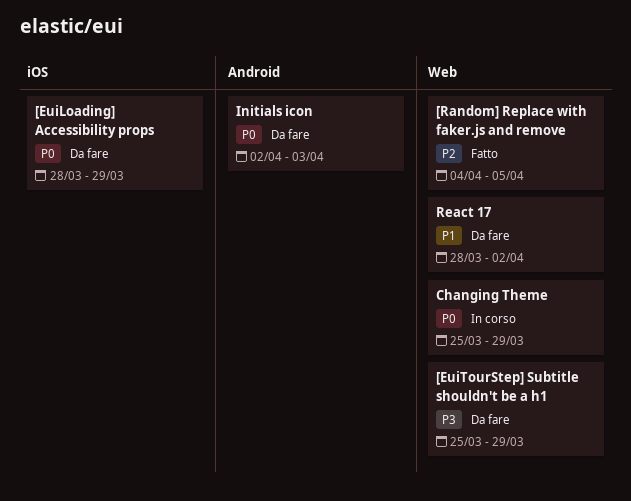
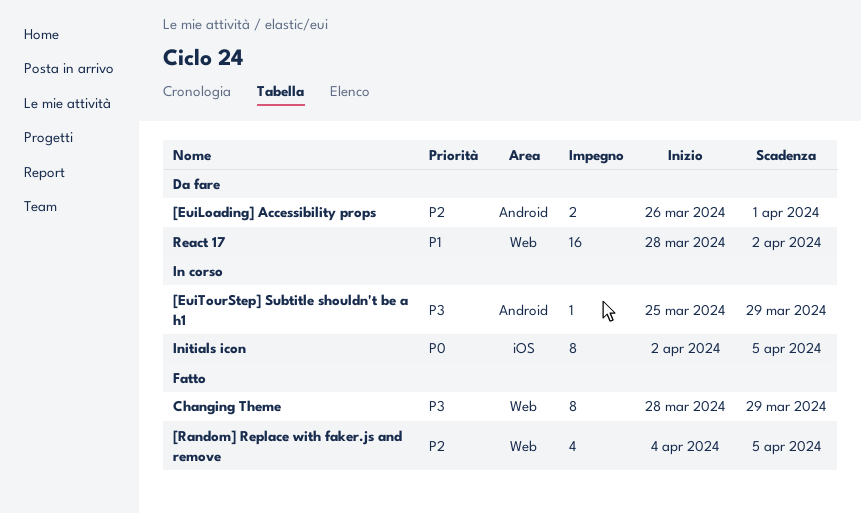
[EuiLoading] Accessibility props, priority: P0 -> P2
[EuiLoading] Accessibility props, label: iOS -> Android
[EuiLoading] Accessibility props, start: Mar 28 -> Mar 26
[EuiLoading] Accessibility props, due: Mar 29 -> Apr 1
[EuiTourStep] Subtitle shouldn't be a h1, status: Da fare -> In corso
[EuiTourStep] Subtitle shouldn't be a h1, label: Web -> Android
Changing Theme, status: In corso -> Fatto
Changing Theme, priority: P0 -> P3
Changing Theme, start: Mar 25 -> Mar 28
Initials icon, status: Da fare -> In corso
Initials icon, label: Android -> iOS
Initials icon, due: Apr 3 -> Apr 5

